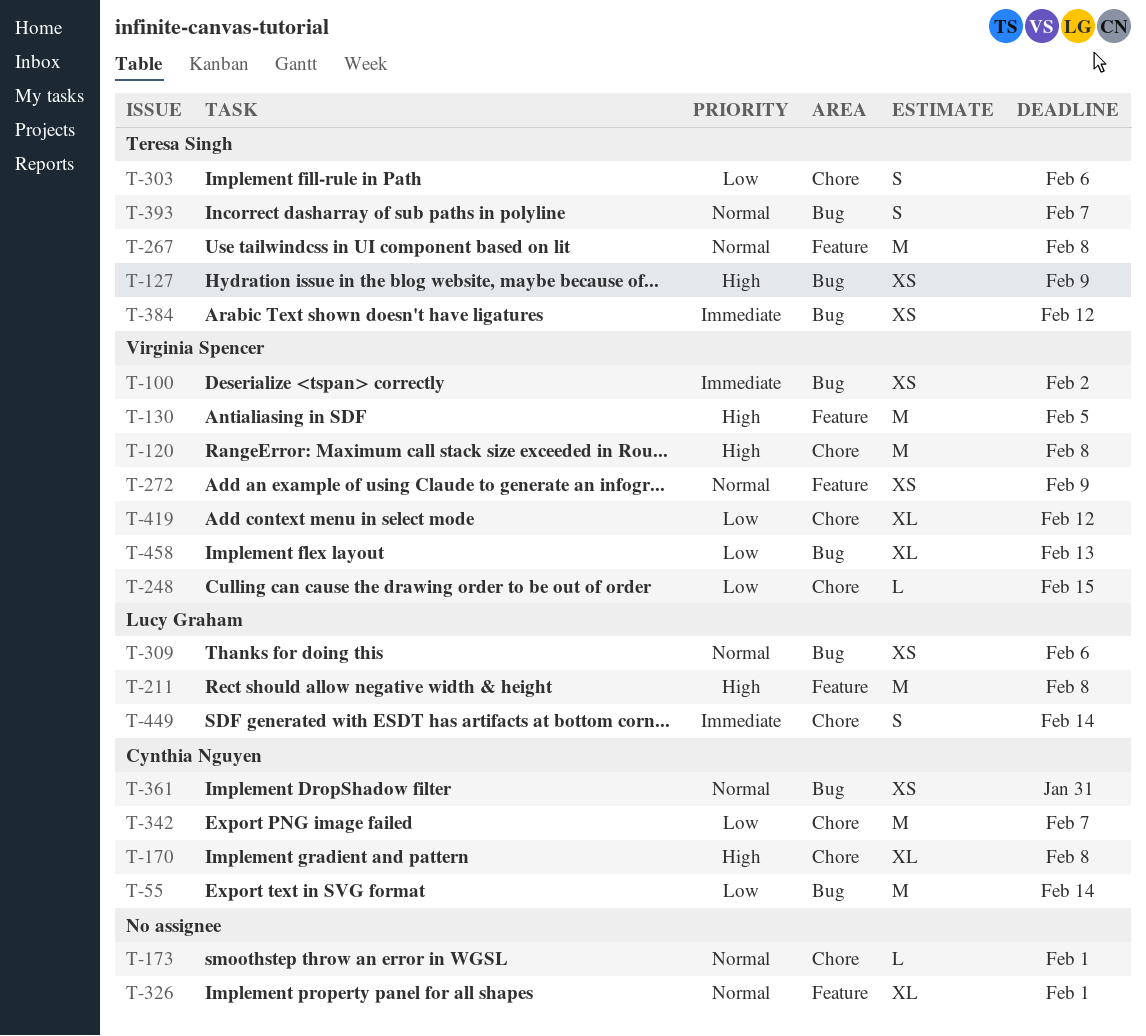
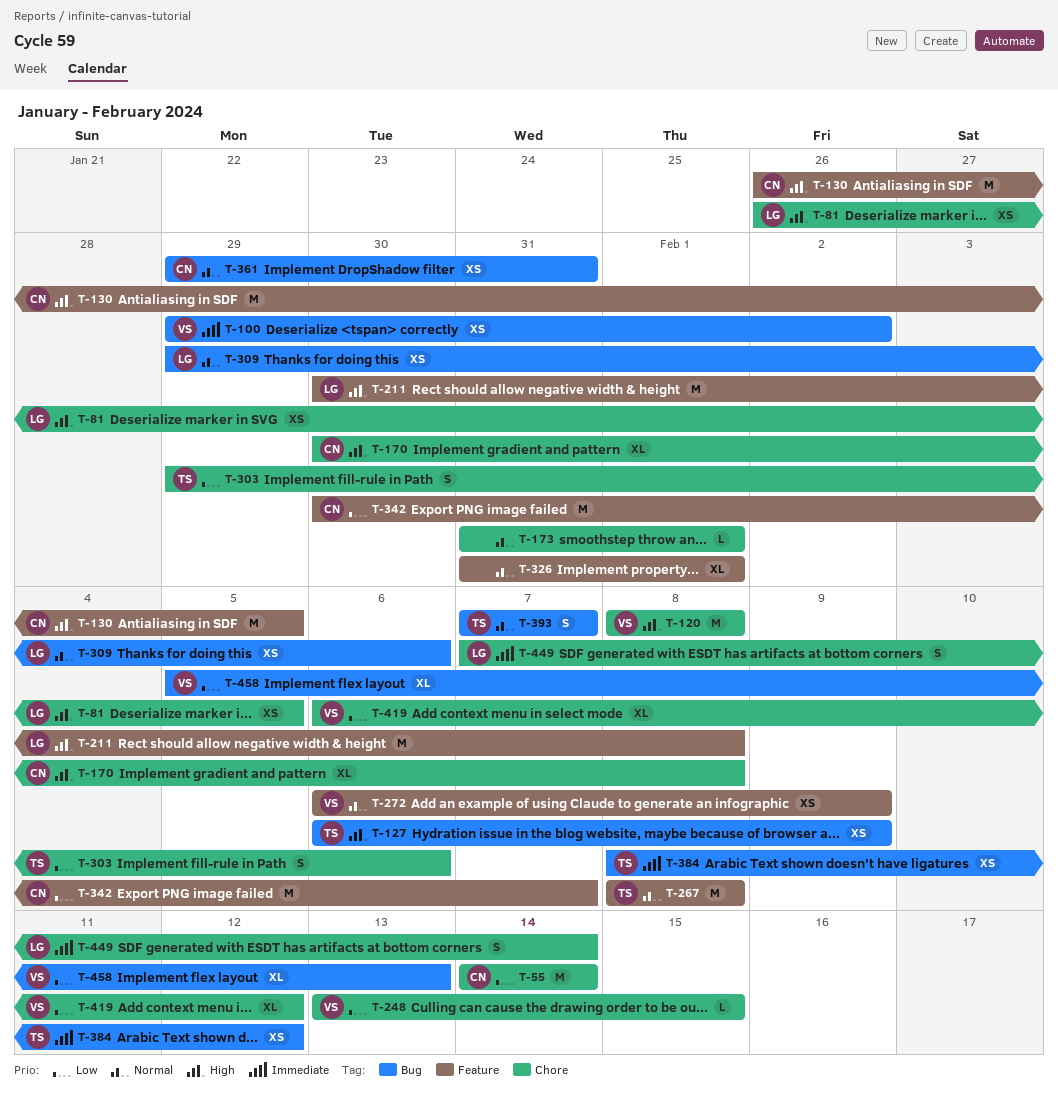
T-55, label: Bug -> Chore
T-81: none -> present
T-130, owner: Virginia Spencer -> Cynthia Nguyen
T-342, label: Chore -> Feature

